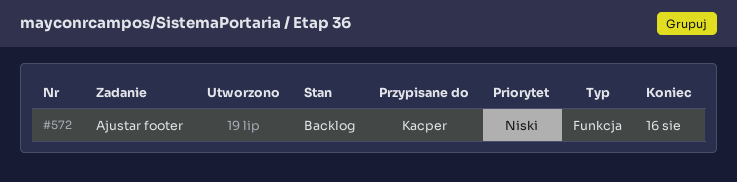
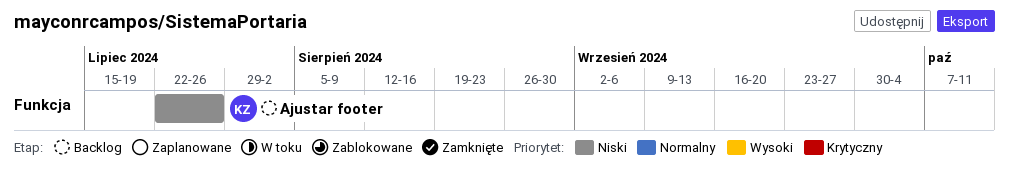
Ajustar footer, due: Aug 16 -> Jul 26

